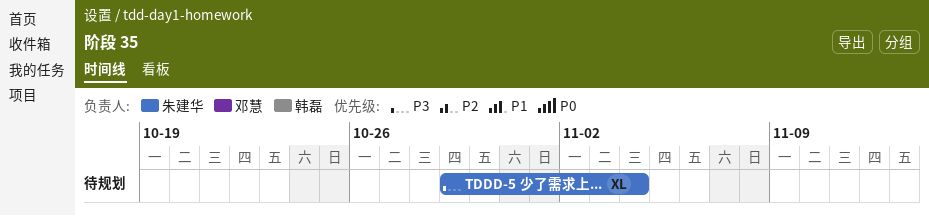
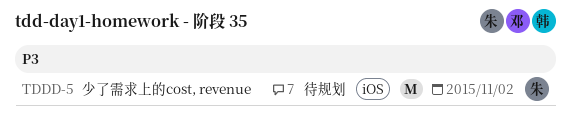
TDDD-5, estimate: XL -> M
TDDD-5, due: Nov 4 -> Nov 2

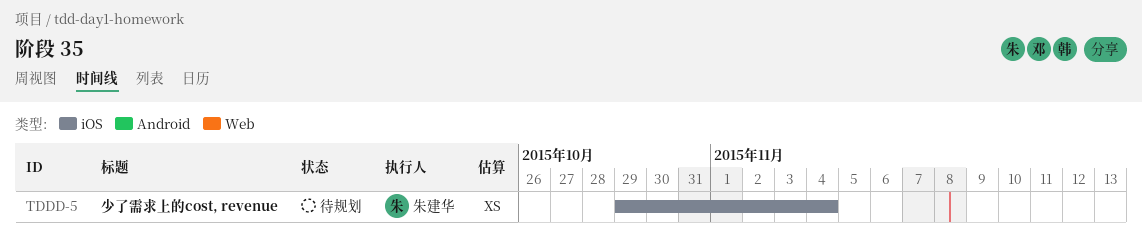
TDDD-5, estimate: M -> XS
TDDD-5, due: Nov 2 -> Nov 4

